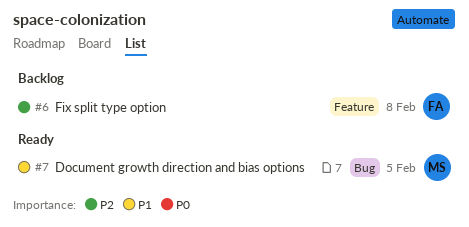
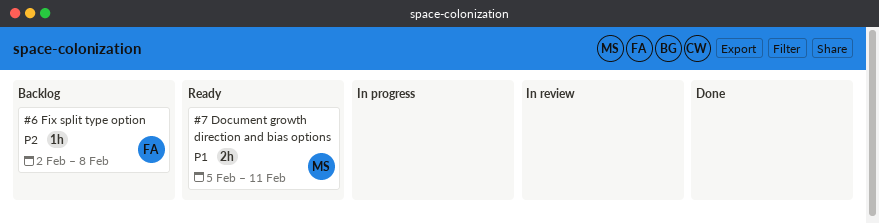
#7, due: Feb 5 -> Feb 11

